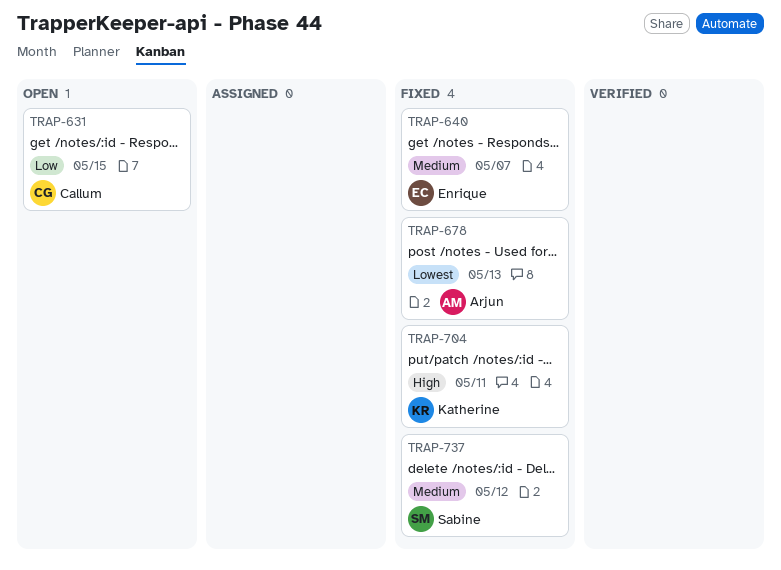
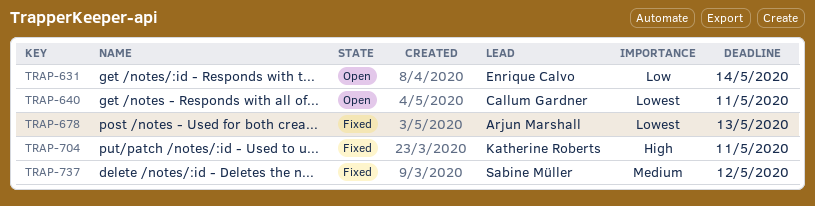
TRAP-631, owner: Callum Gardner -> Enrique Calvo
TRAP-631, due: May 15 -> May 14
TRAP-640, status: Fixed -> Open
TRAP-640, owner: Enrique Calvo -> Callum Gardner
TRAP-640, priority: Medium -> Lowest
TRAP-640, due: May 7 -> May 11

